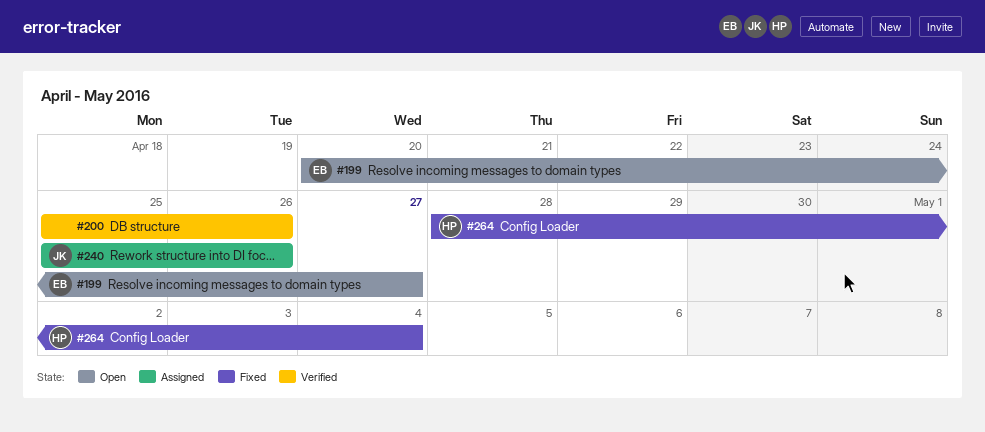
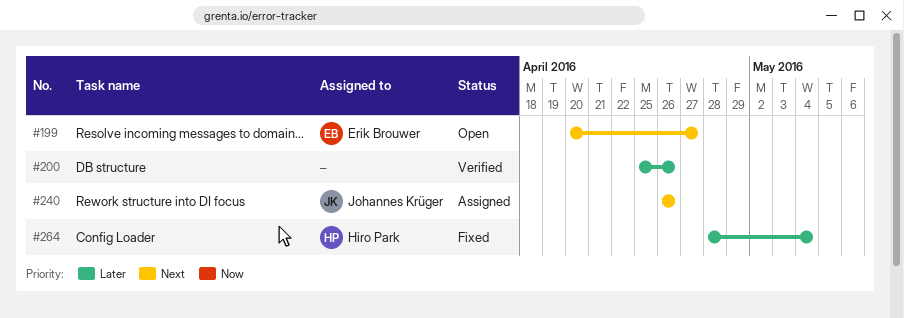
#240, start: Apr 25 -> Apr 26

